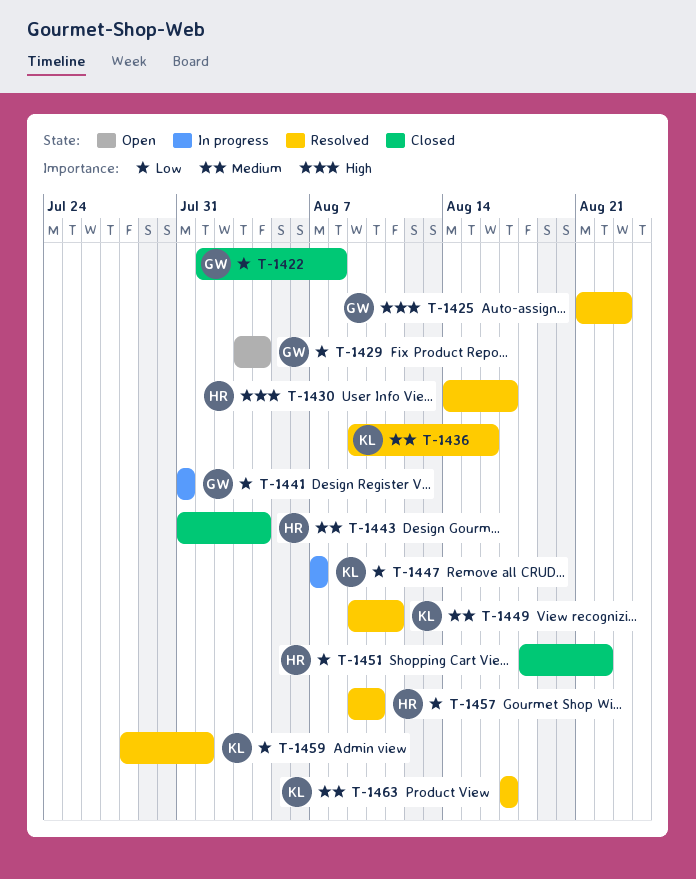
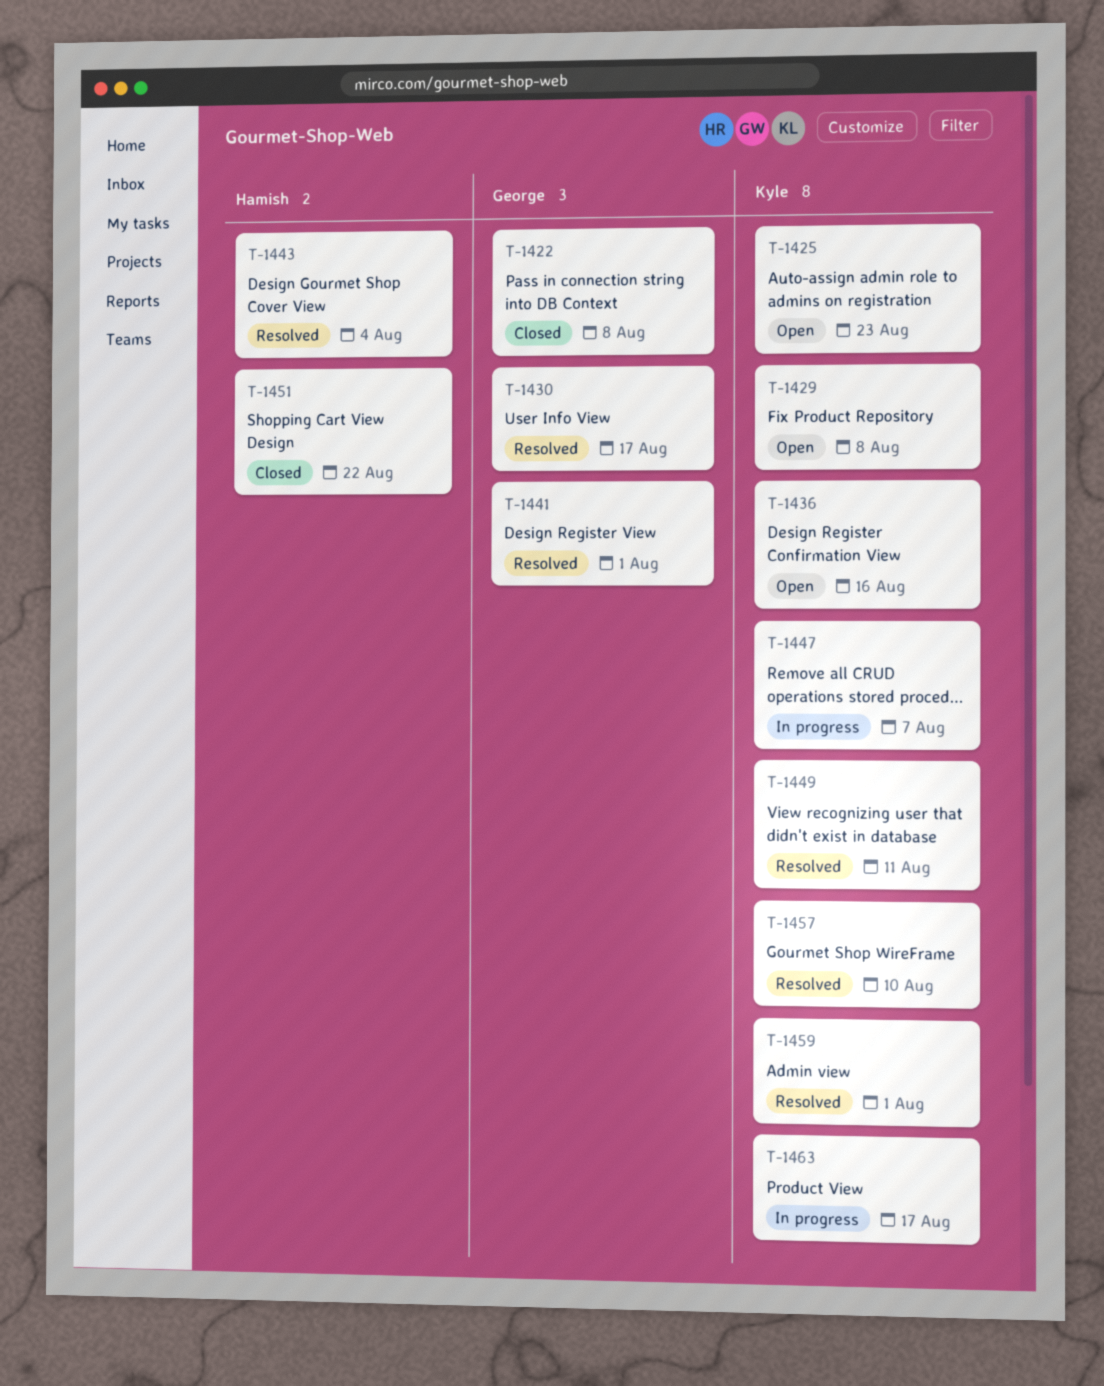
T-1425, status: Resolved -> Open
T-1425, owner: George -> Kyle
T-1429, owner: George -> Kyle
T-1429, due: Aug 4 -> Aug 8
T-1430, owner: Hamish -> George
T-1436, status: Resolved -> Open
T-1441, status: In progress -> Resolved
T-1441, due: Jul 31 -> Aug 1
T-1443, status: Closed -> Resolved
T-1457, owner: Hamish -> Kyle
T-1463, status: Resolved -> In progress

